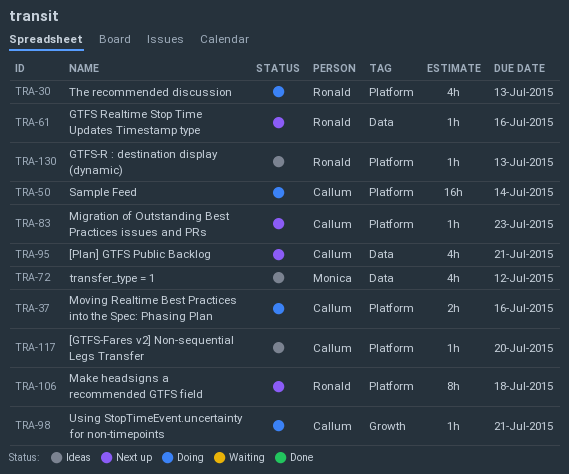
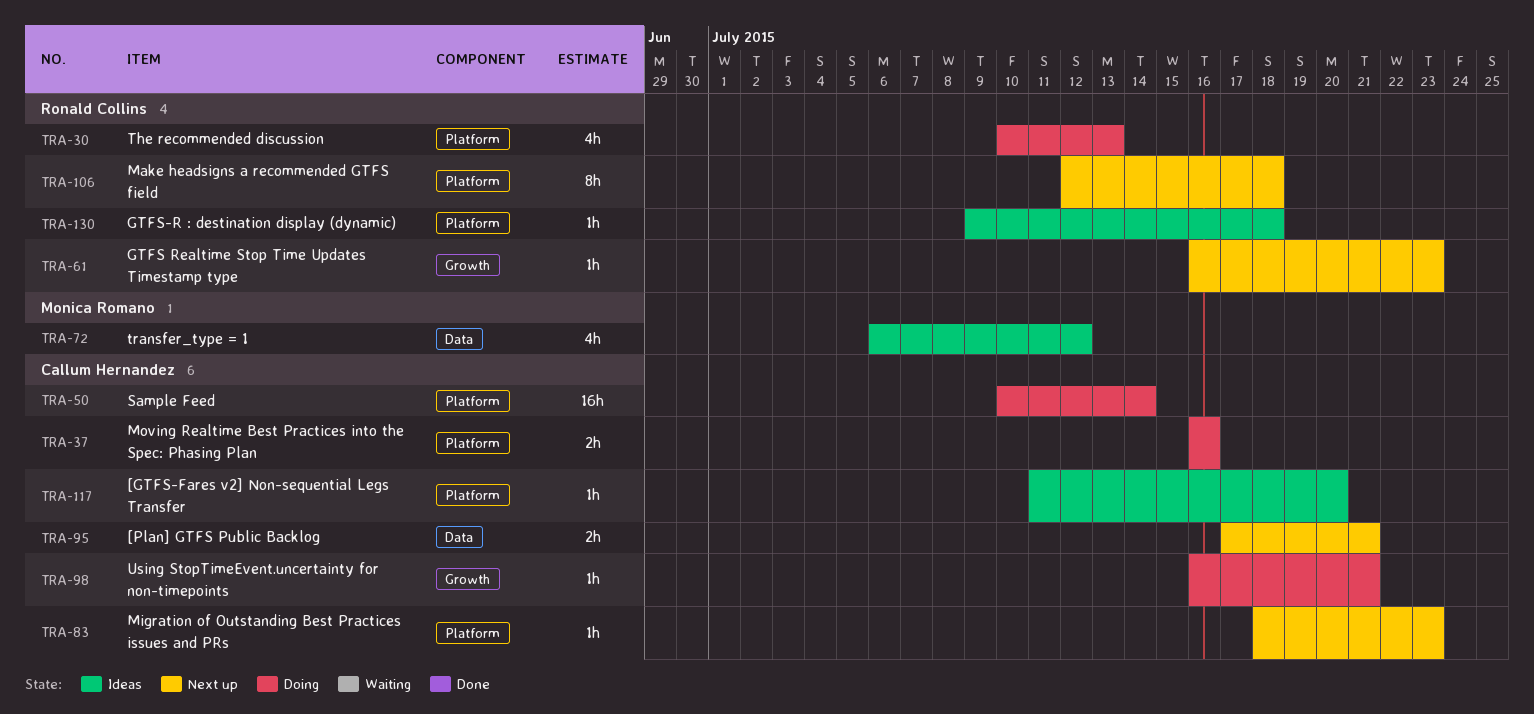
TRA-61, label: Data -> Growth
TRA-61, due: Jul 16 -> Jul 23
TRA-95, estimate: 4h -> 2h
TRA-130, due: Jul 13 -> Jul 18

